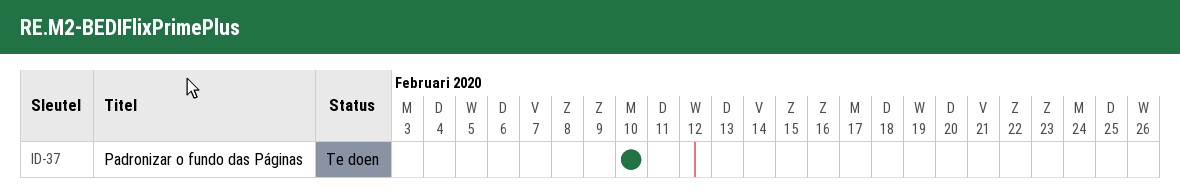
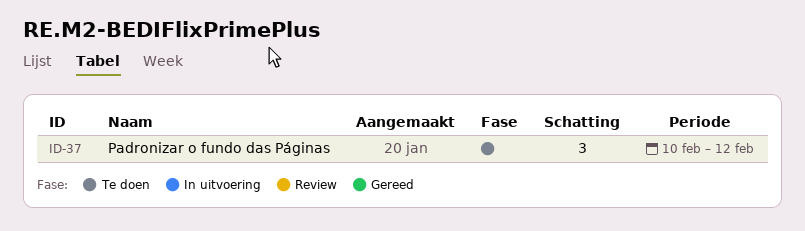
ID-37, due: Feb 10 -> Feb 12

